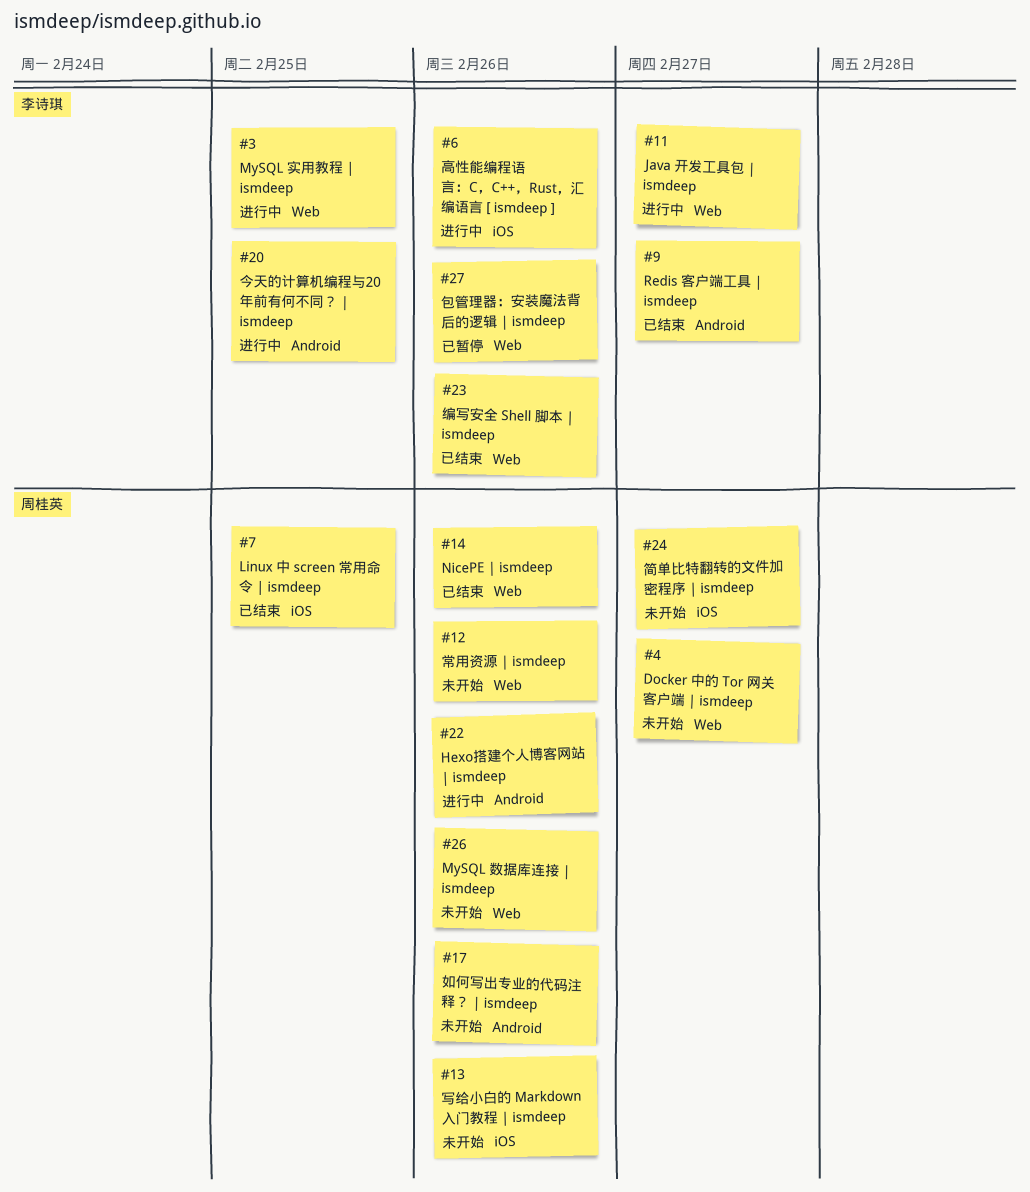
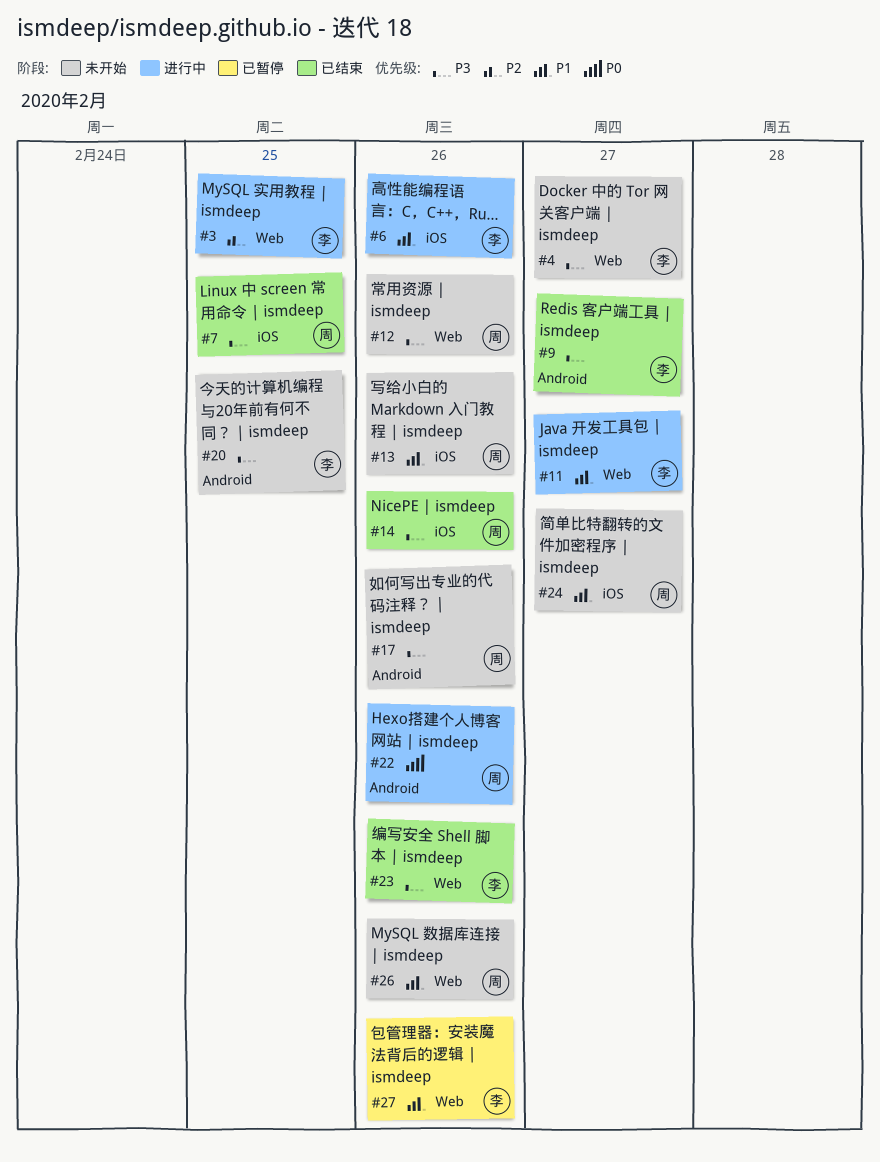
#4, owner: 周桂英 -> 李诗琪
#14, label: Web -> iOS
#20, status: 进行中 -> 未开始

